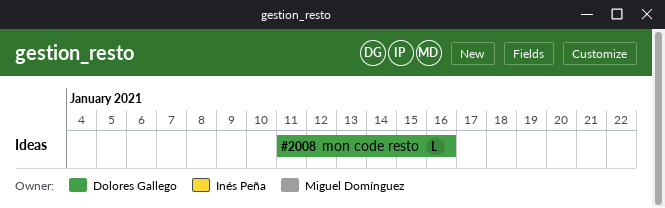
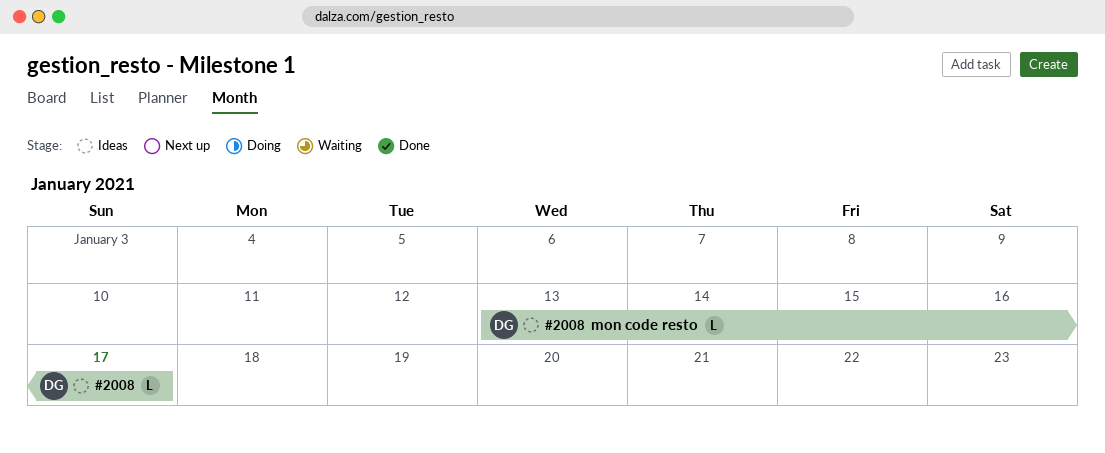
#2008, start: Jan 11 -> Jan 13
#2008, due: Jan 16 -> Jan 17

